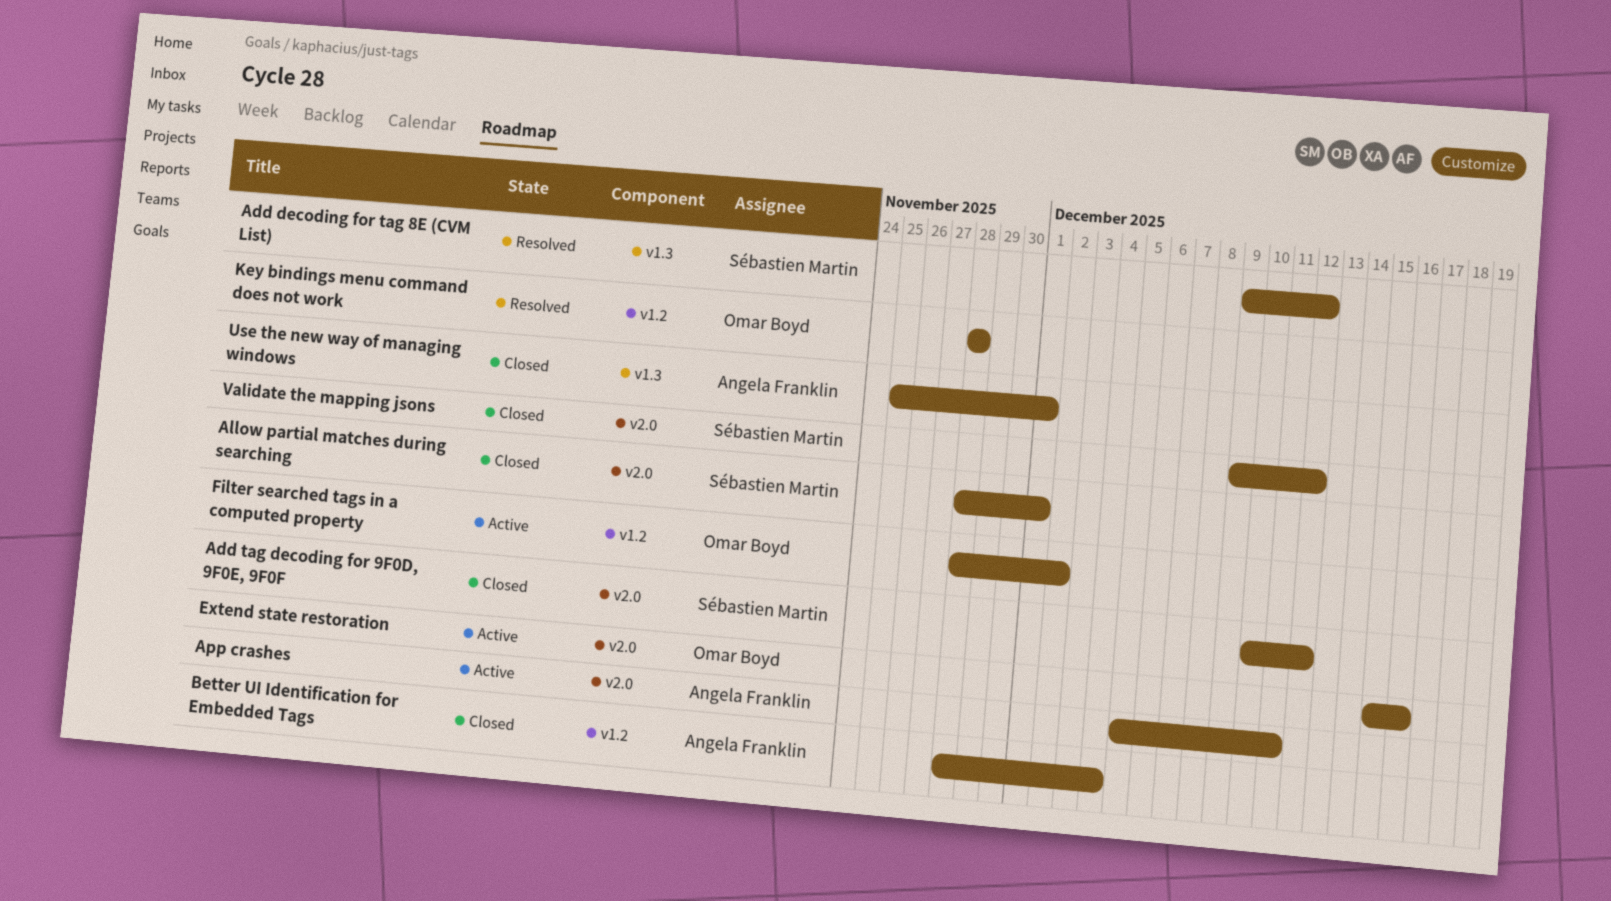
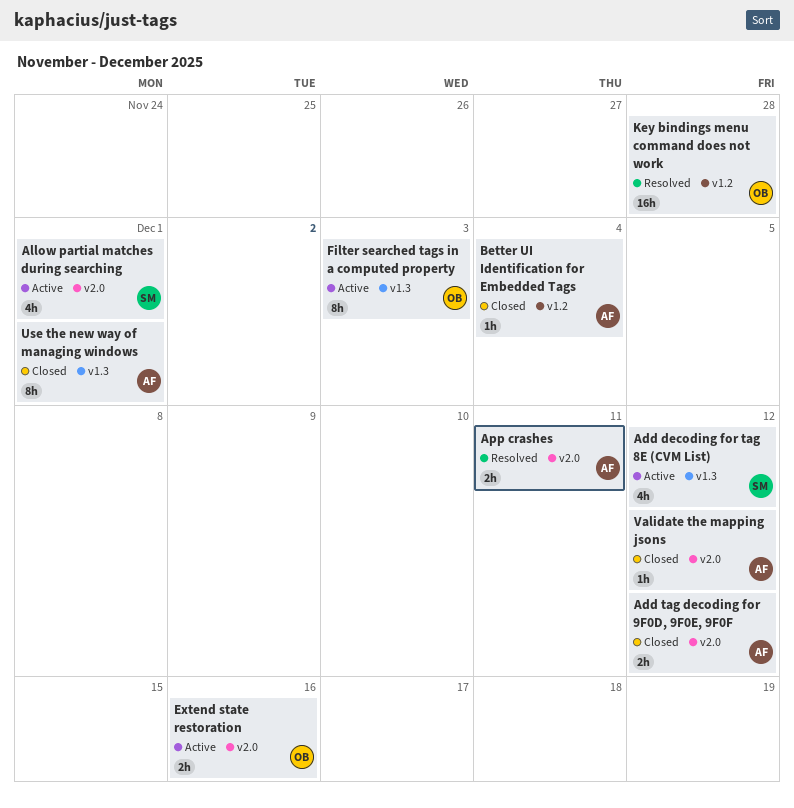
Add decoding for tag 8E (CVM List), status: Resolved -> Active
Add tag decoding for 9F0D, 9F0E, 9F0F, owner: Sébastien Martin -> Angela Franklin
Allow partial matches during searching, status: Closed -> Active
App crashes, status: Active -> Resolved
Filter searched tags in a computed property, label: v1.2 -> v1.3
Filter searched tags in a computed property, due: Dec 2 -> Dec 3
Validate the mapping jsons, owner: Sébastien Martin -> Angela Franklin

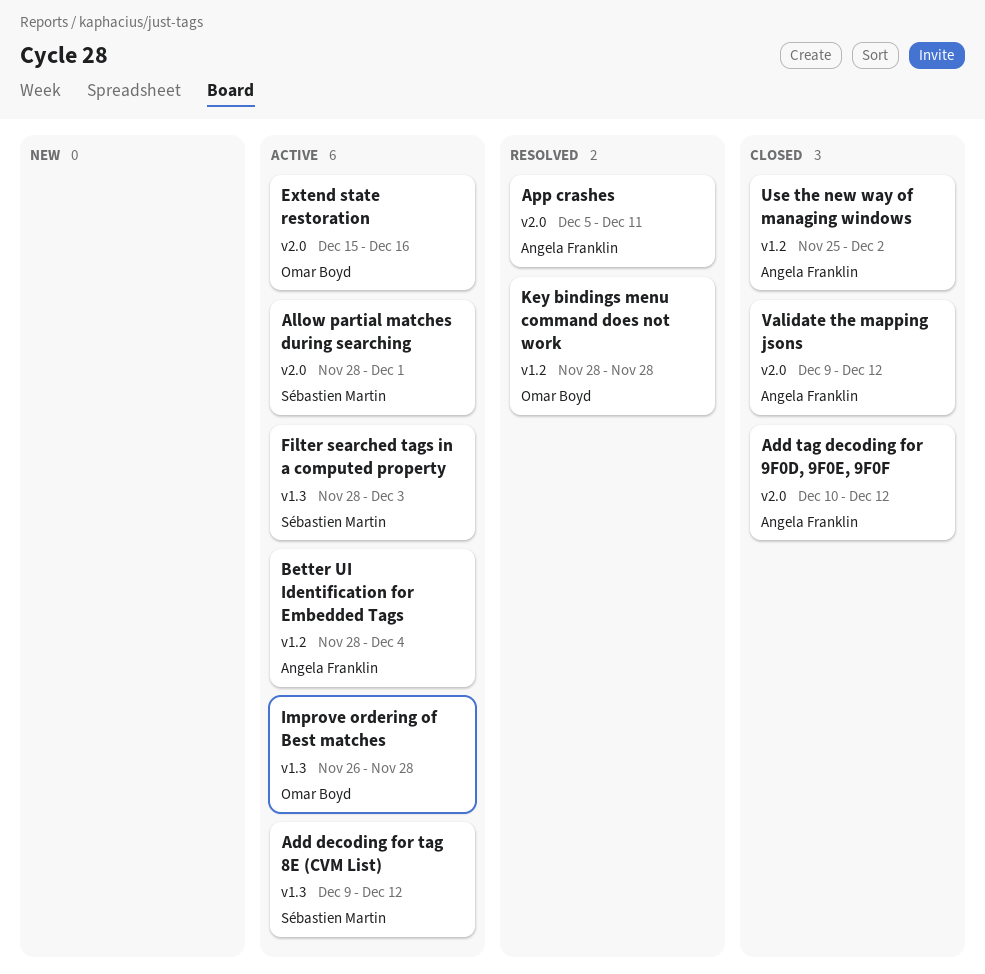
Better UI Identification for Embedded Tags, status: Closed -> Active
Filter searched tags in a computed property, owner: Omar Boyd -> Sébastien Martin
Improve ordering of Best matches: none -> present
Use the new way of managing windows, label: v1.3 -> v1.2
Use the new way of managing windows, due: Dec 1 -> Dec 2

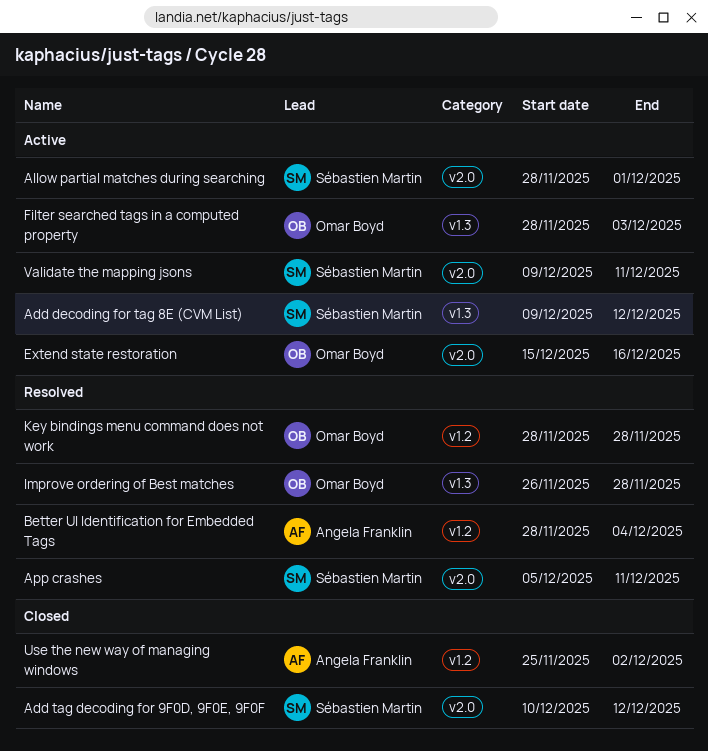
Add tag decoding for 9F0D, 9F0E, 9F0F, owner: Angela Franklin -> Sébastien Martin
App crashes, owner: Angela Franklin -> Sébastien Martin
Better UI Identification for Embedded Tags, status: Active -> Resolved
Filter searched tags in a computed property, owner: Sébastien Martin -> Omar Boyd
Improve ordering of Best matches, status: Active -> Resolved
Validate the mapping jsons, status: Closed -> Active
Validate the mapping jsons, owner: Angela Franklin -> Sébastien Martin
Validate the mapping jsons, due: Dec 12 -> Dec 11

